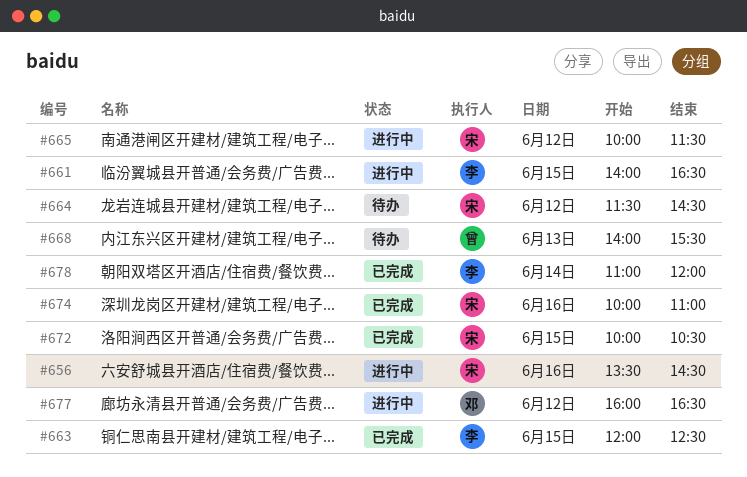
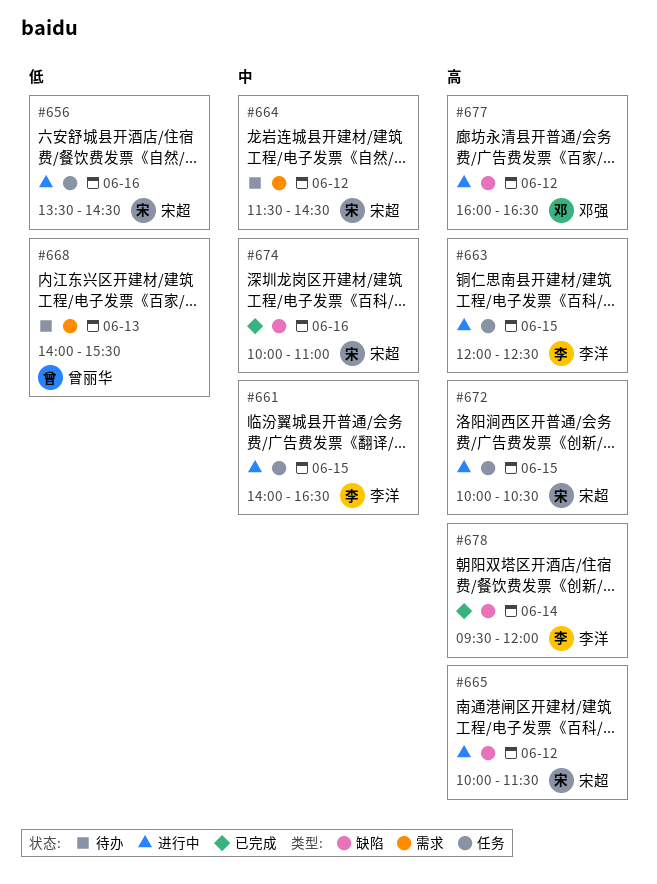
#663, status: 已完成 -> 进行中
#672, status: 已完成 -> 进行中
#678, begins: 11:00 -> 09:30

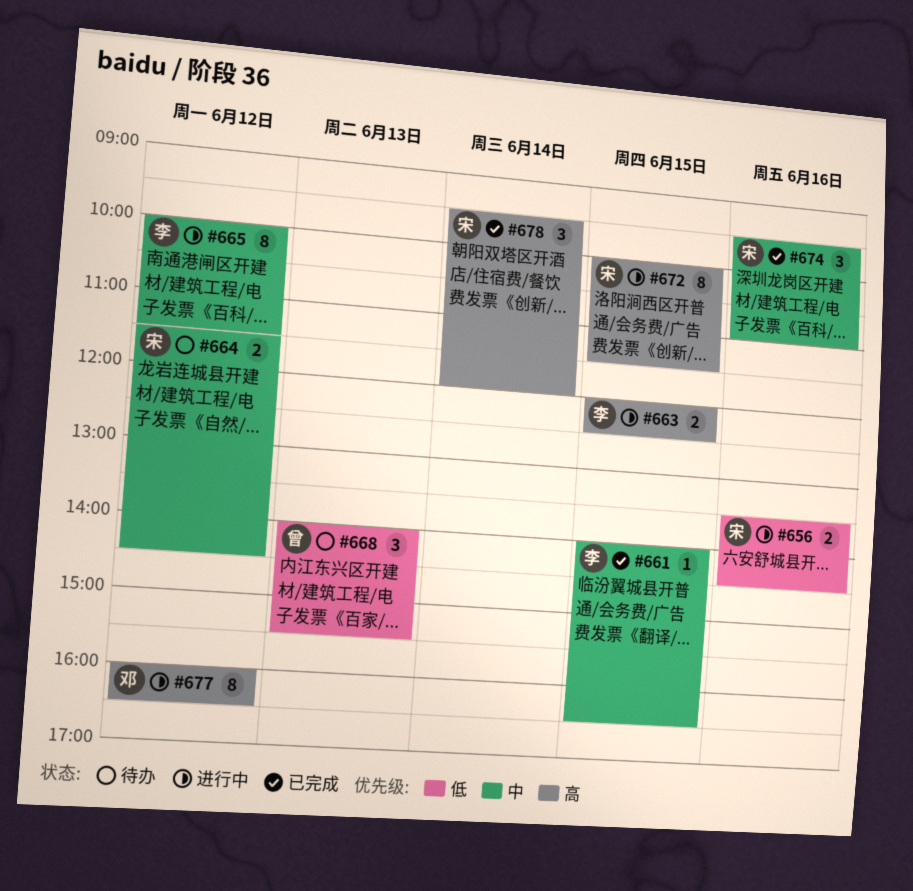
#661, status: 进行中 -> 已完成
#665, owner: 宋超 -> 李洋
#665, priority: 高 -> 中
#672, ends: 10:30 -> 11:30
#674, begins: 10:00 -> 09:30
#678, owner: 李洋 -> 宋超

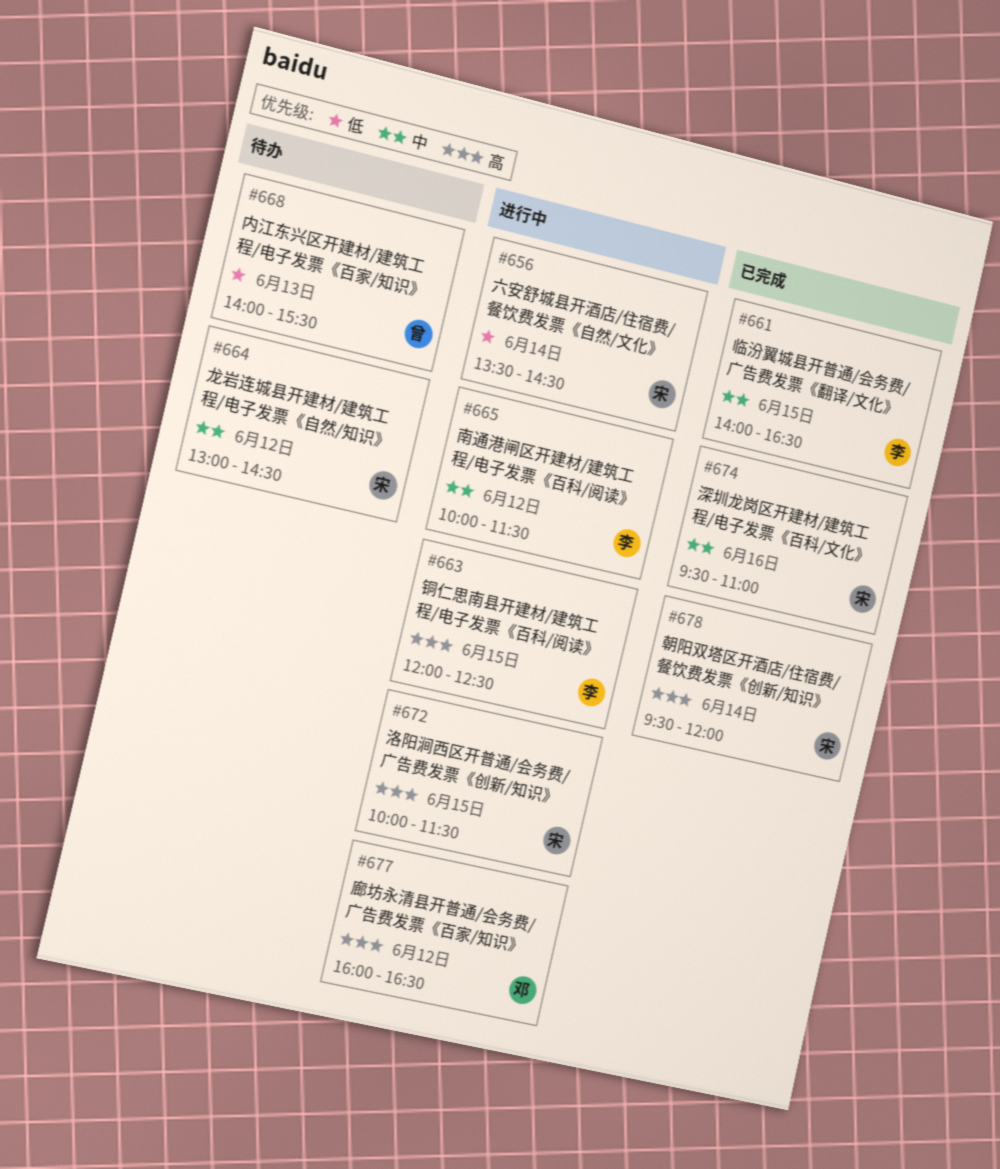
#656, day: Jun 16 -> Jun 14
#664, begins: 11:30 -> 13:00

